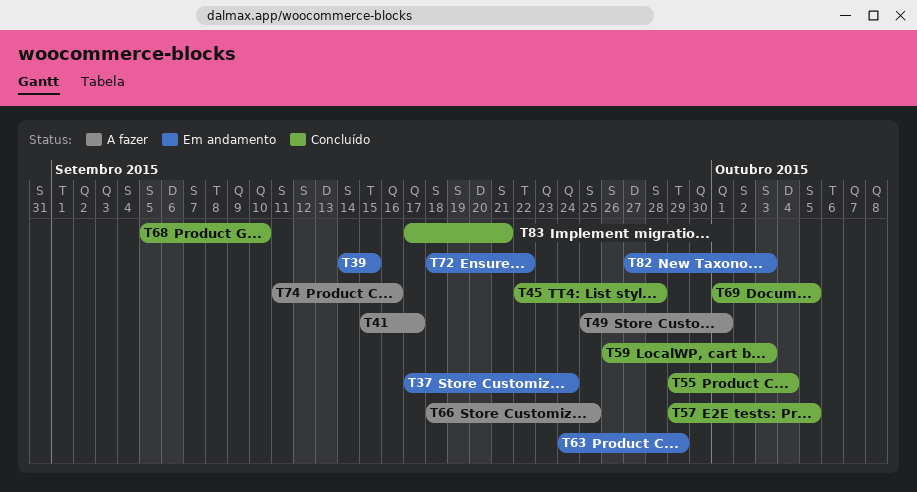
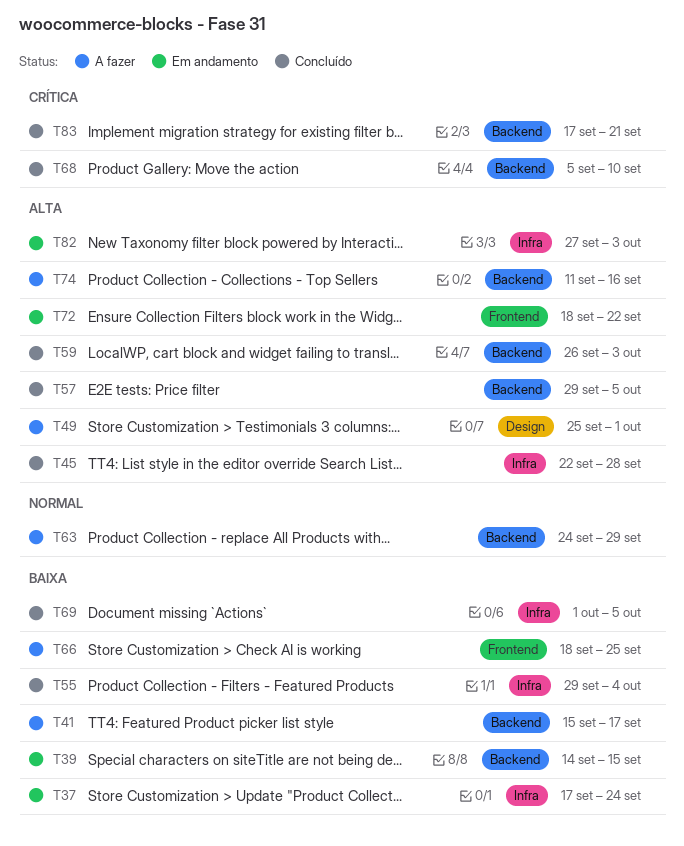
T63, status: Em andamento -> A fazer

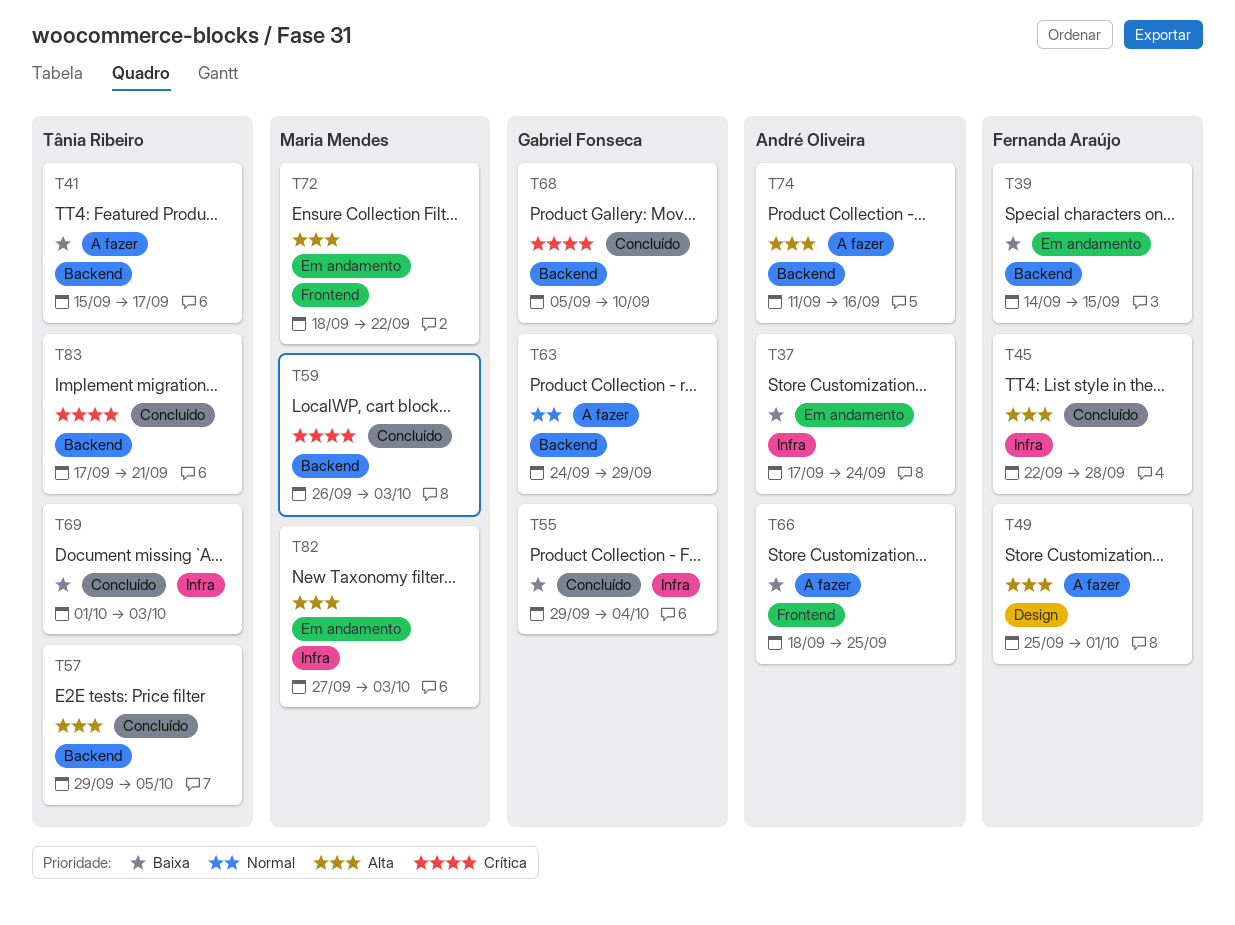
T59, priority: Alta -> Crítica
T69, due: Oct 5 -> Oct 3

